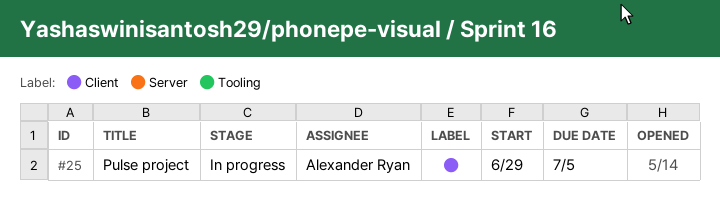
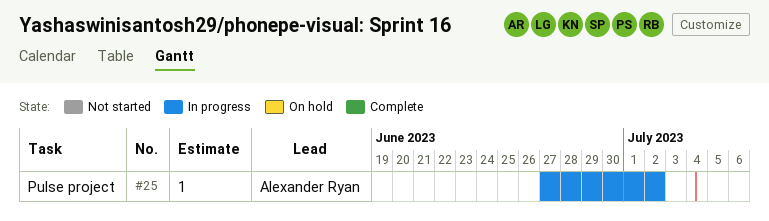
#25, start: Jun 29 -> Jun 27
#25, due: Jul 5 -> Jul 2

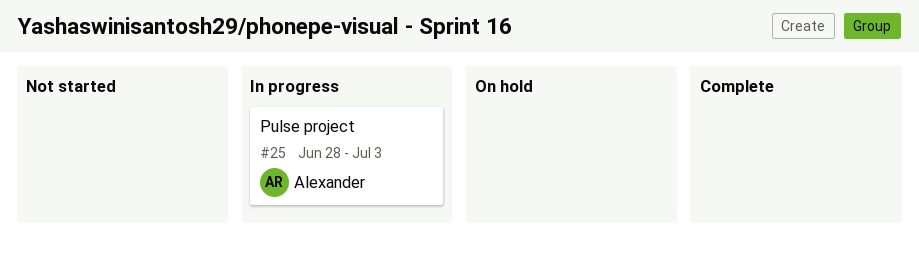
#25, start: Jun 27 -> Jun 28
#25, due: Jul 2 -> Jul 3

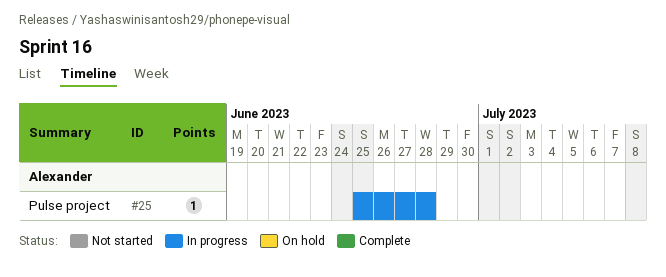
#25, start: Jun 28 -> Jun 25
#25, due: Jul 3 -> Jun 28

